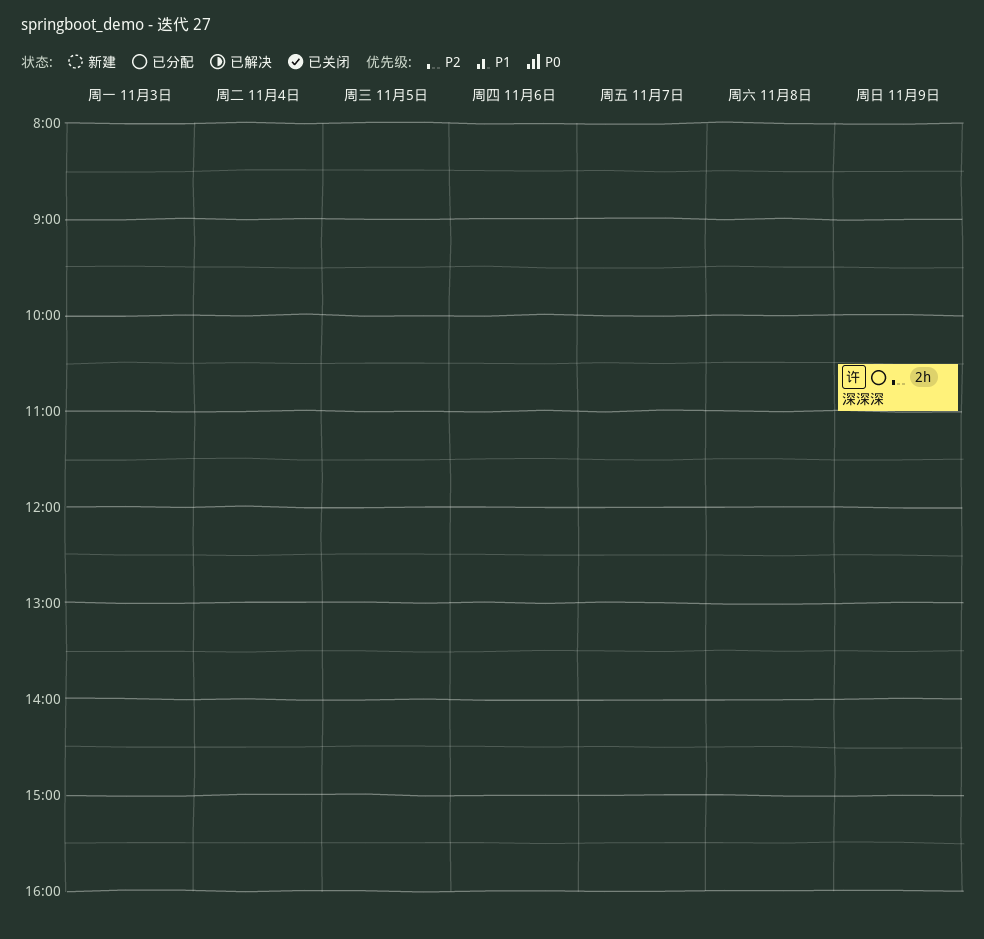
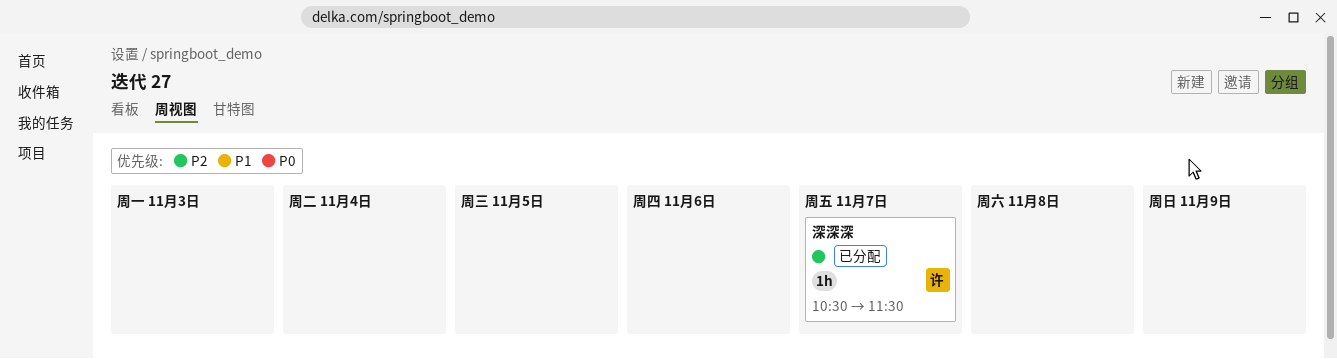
深深深, estimate: 2h -> 1h
深深深, day: Nov 9 -> Nov 7
深深深, ends: 11:00 -> 11:30

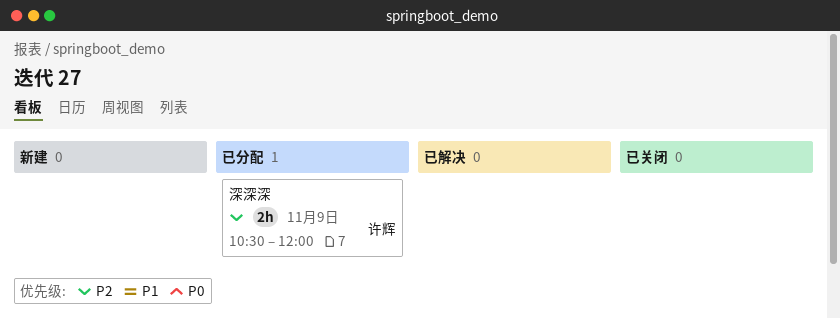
深深深, estimate: 1h -> 2h
深深深, day: Nov 7 -> Nov 9
深深深, ends: 11:30 -> 12:00

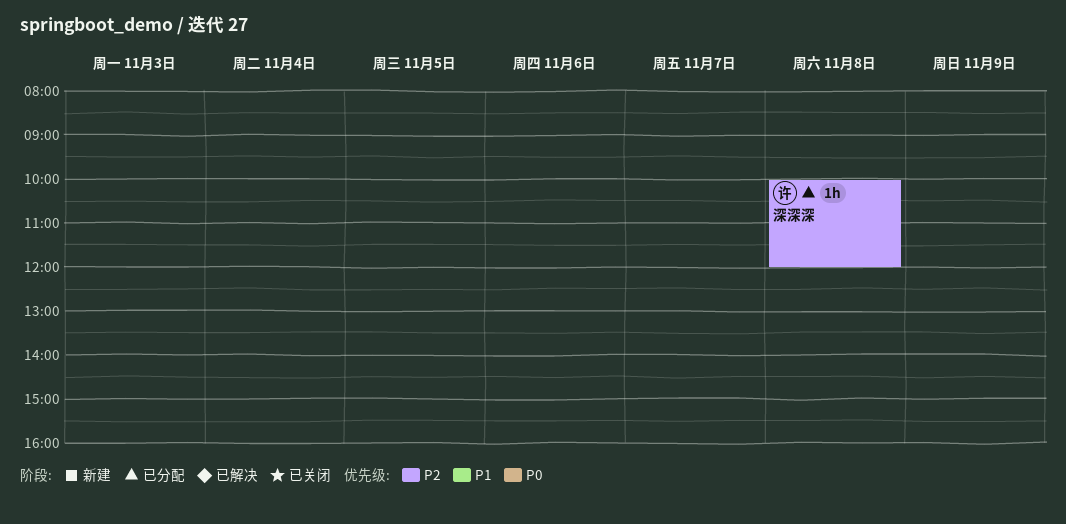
深深深, estimate: 2h -> 1h
深深深, day: Nov 9 -> Nov 8
深深深, begins: 10:30 -> 10:00

